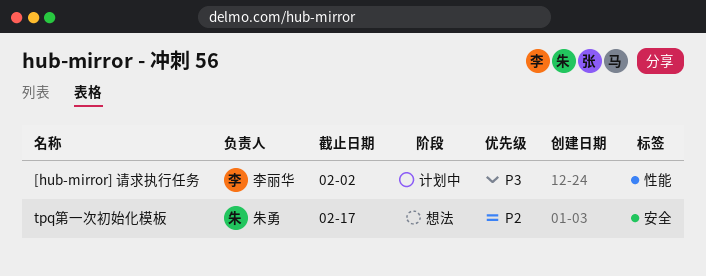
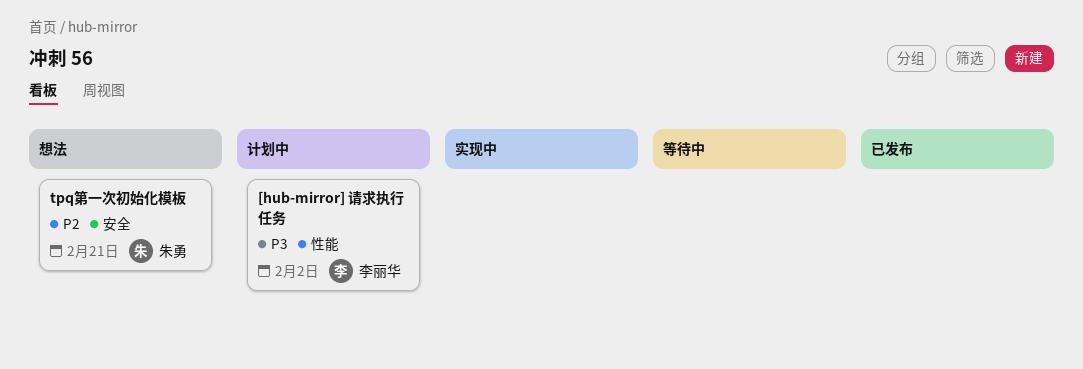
tpq第一次初始化模板, due: Feb 17 -> Feb 21

